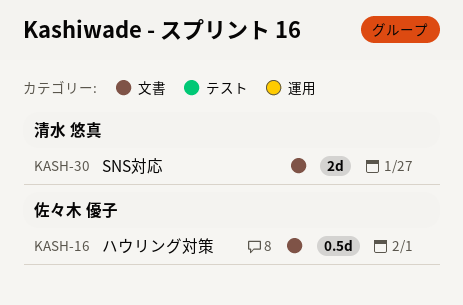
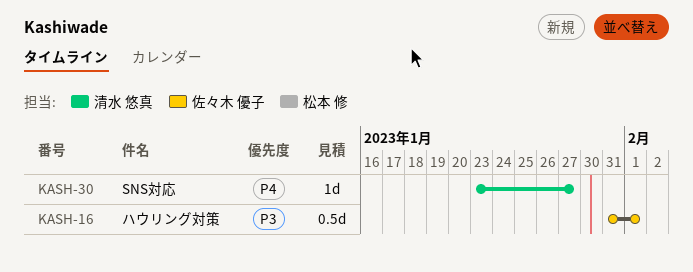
KASH-30, estimate: 2d -> 1d

